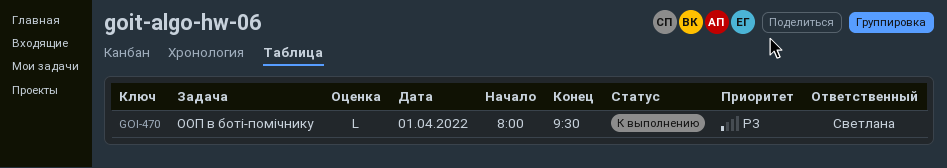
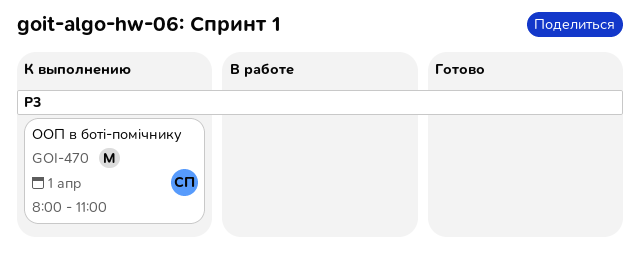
GOI-470, estimate: L -> M
GOI-470, ends: 09:30 -> 11:00

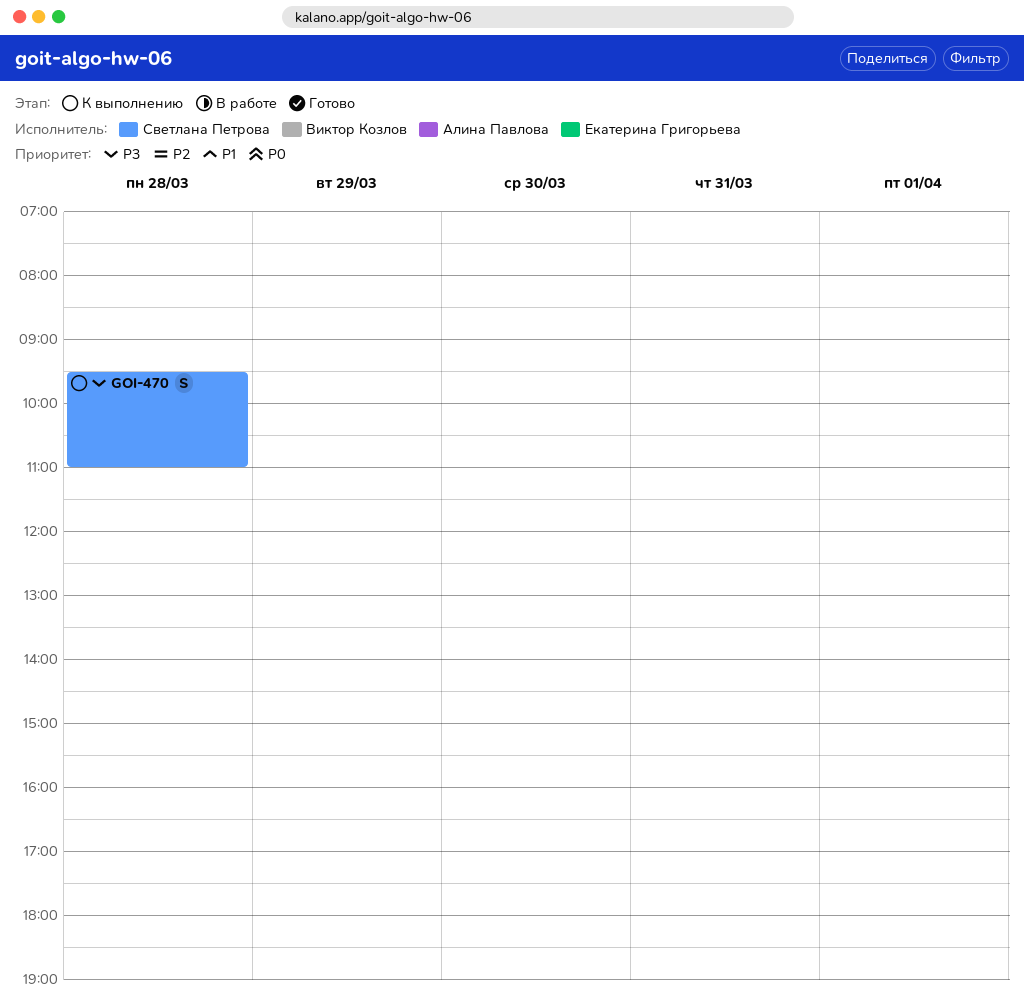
GOI-470, estimate: M -> S
GOI-470, day: Apr 1 -> Mar 28
GOI-470, begins: 08:00 -> 09:30

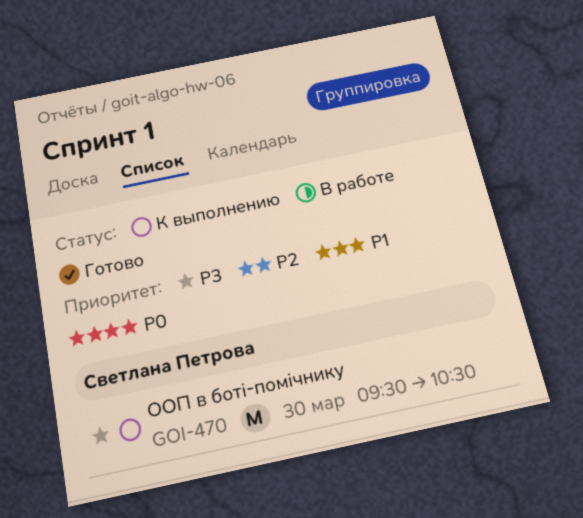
GOI-470, estimate: S -> M
GOI-470, day: Mar 28 -> Mar 30
GOI-470, ends: 11:00 -> 10:30

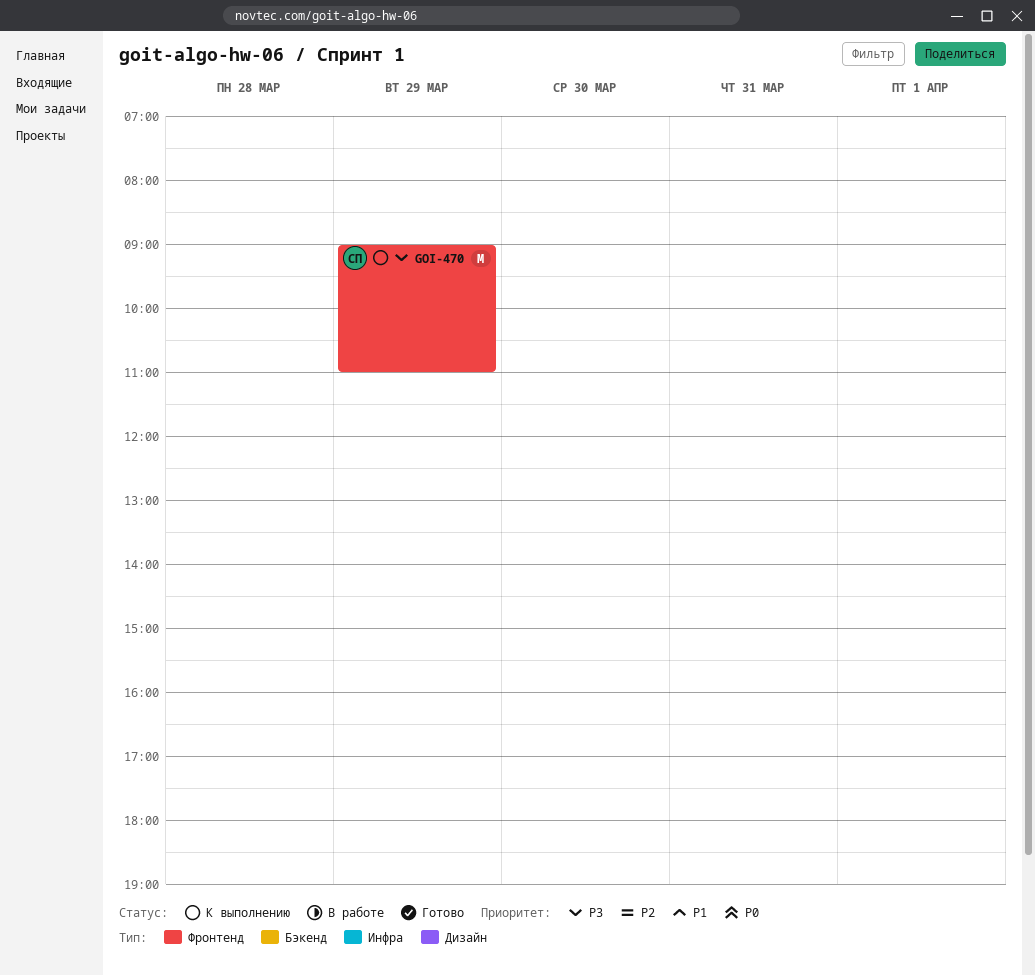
GOI-470, day: Mar 30 -> Mar 29
GOI-470, begins: 09:30 -> 09:00
GOI-470, ends: 10:30 -> 11:00

